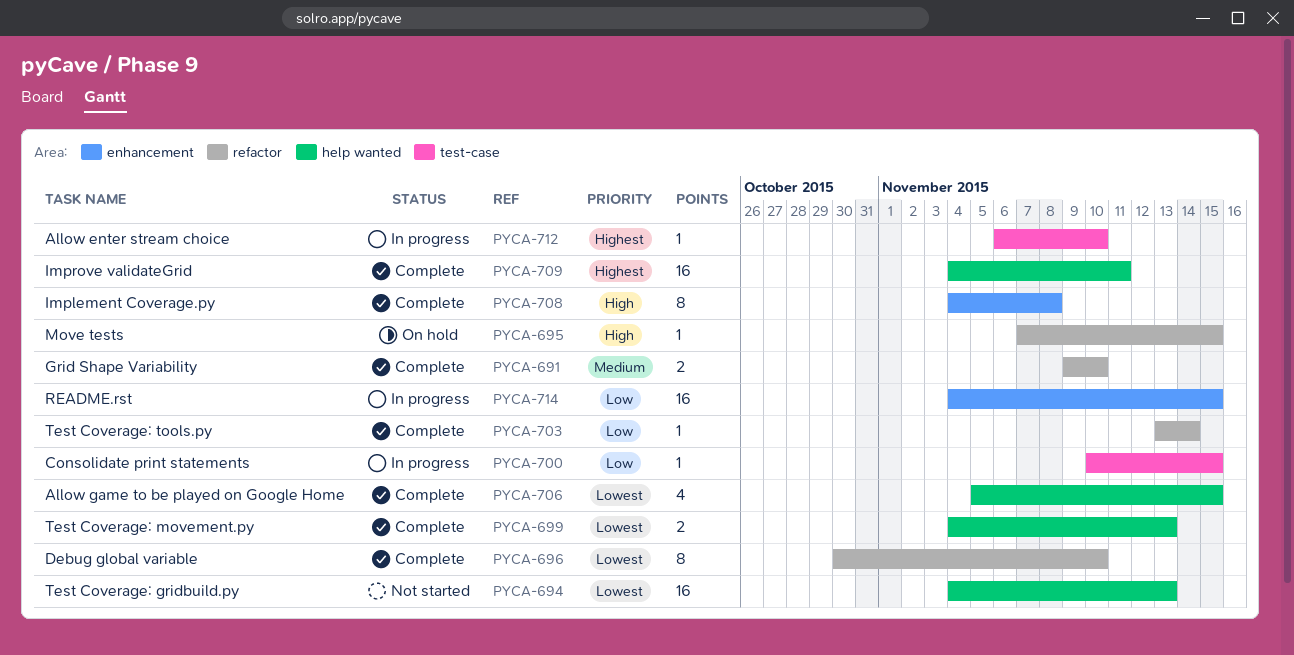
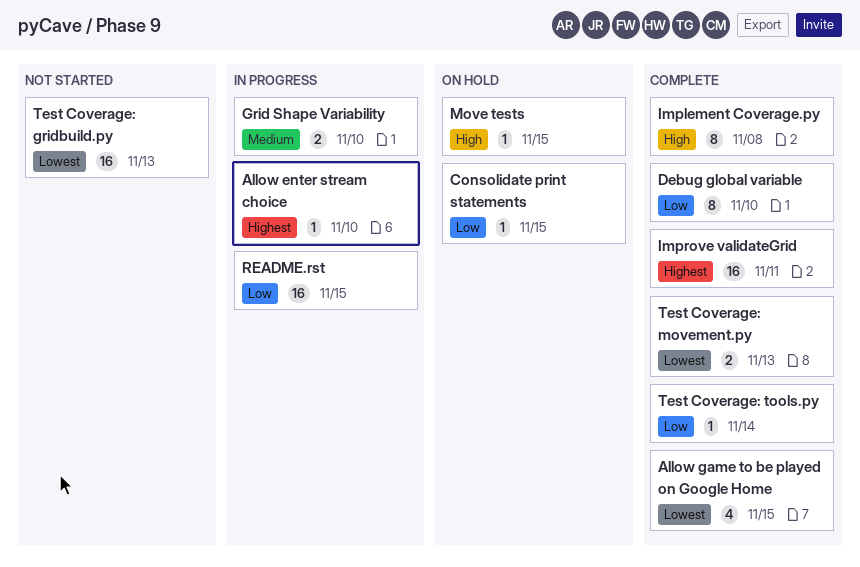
Consolidate print statements, status: In progress -> On hold
Debug global variable, priority: Lowest -> Low
Grid Shape Variability, status: Complete -> In progress

